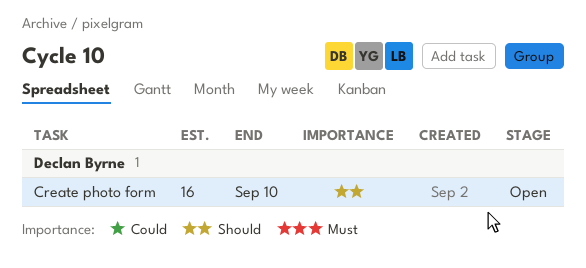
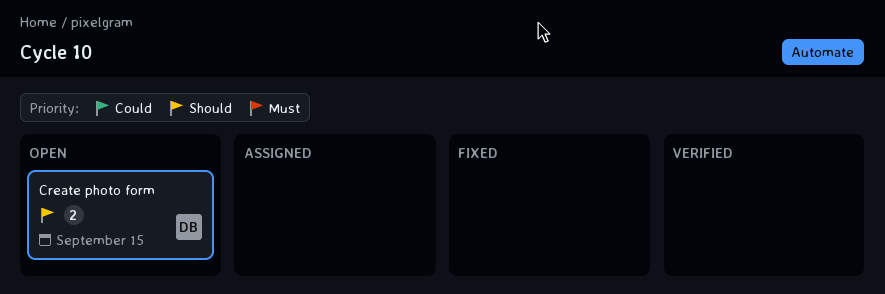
Create photo form, estimate: 16 -> 2
Create photo form, due: Sep 10 -> Sep 15

